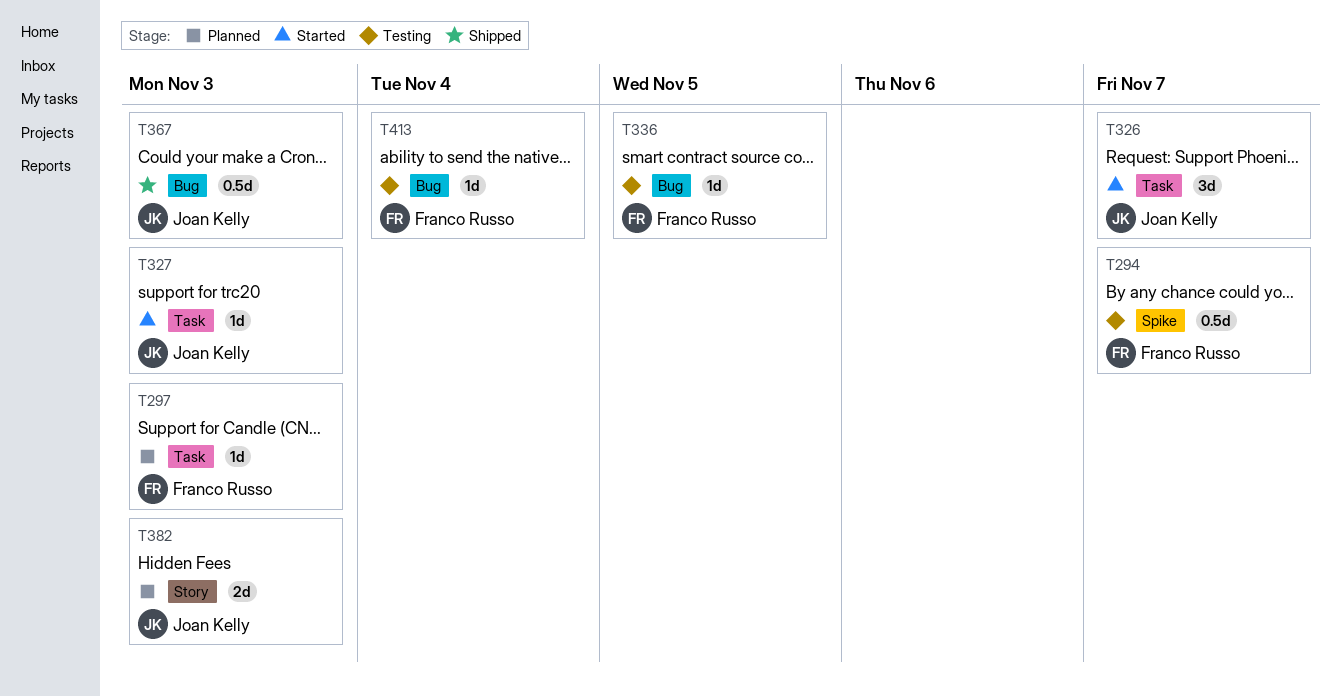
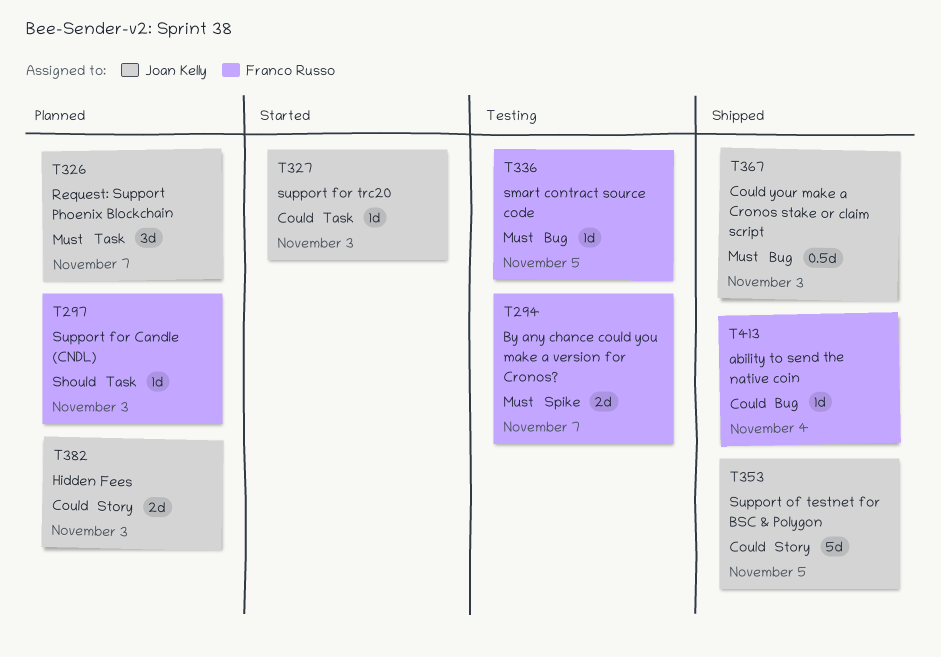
T294, estimate: 0.5d -> 2d
T326, status: Started -> Planned
T353: none -> present
T413, status: Testing -> Shipped

